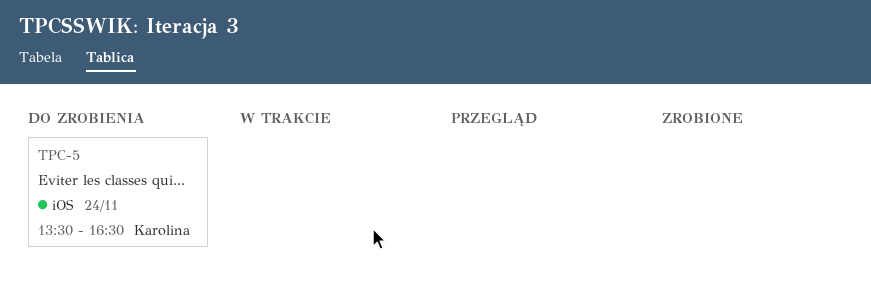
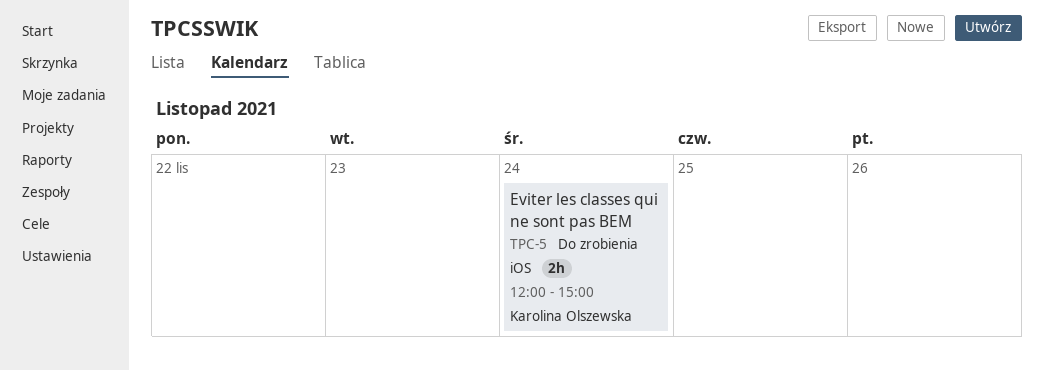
TPC-5, begins: 13:30 -> 12:00
TPC-5, ends: 16:30 -> 15:00

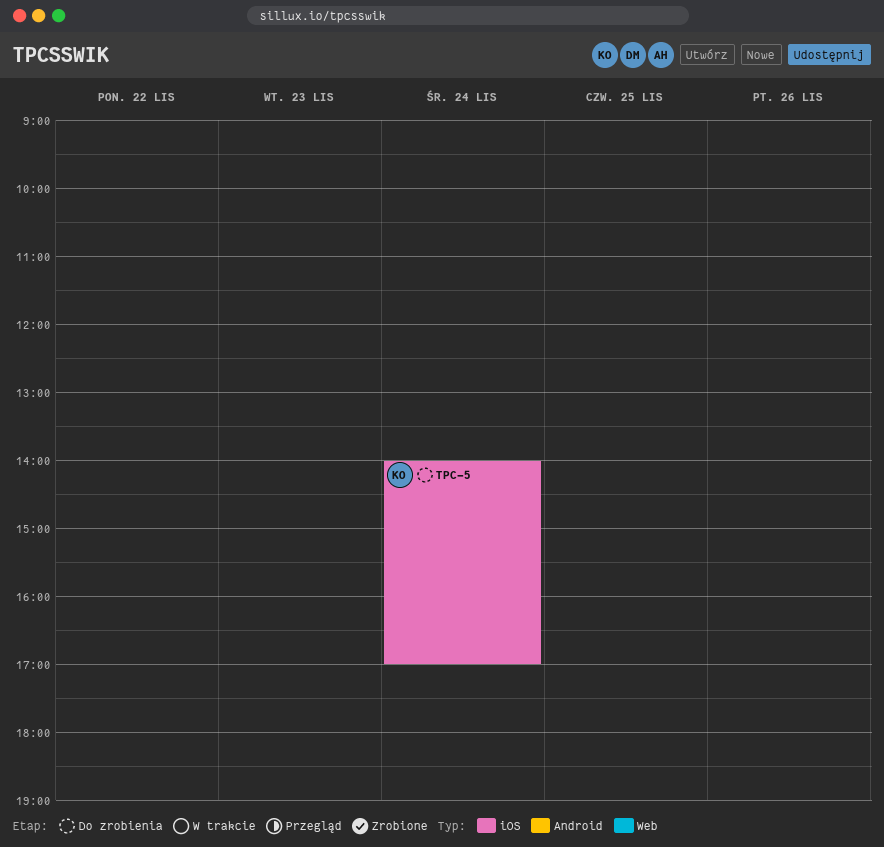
TPC-5, begins: 12:00 -> 14:00
TPC-5, ends: 15:00 -> 17:00

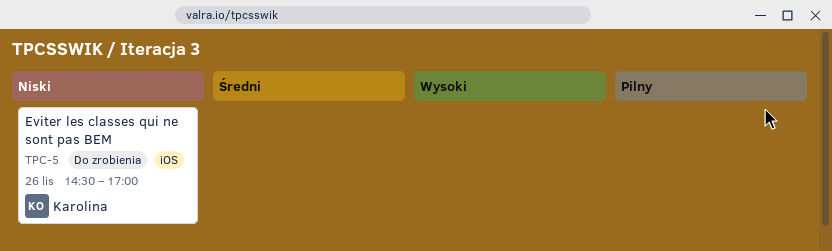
TPC-5, day: Nov 24 -> Nov 26
TPC-5, begins: 14:00 -> 14:30

